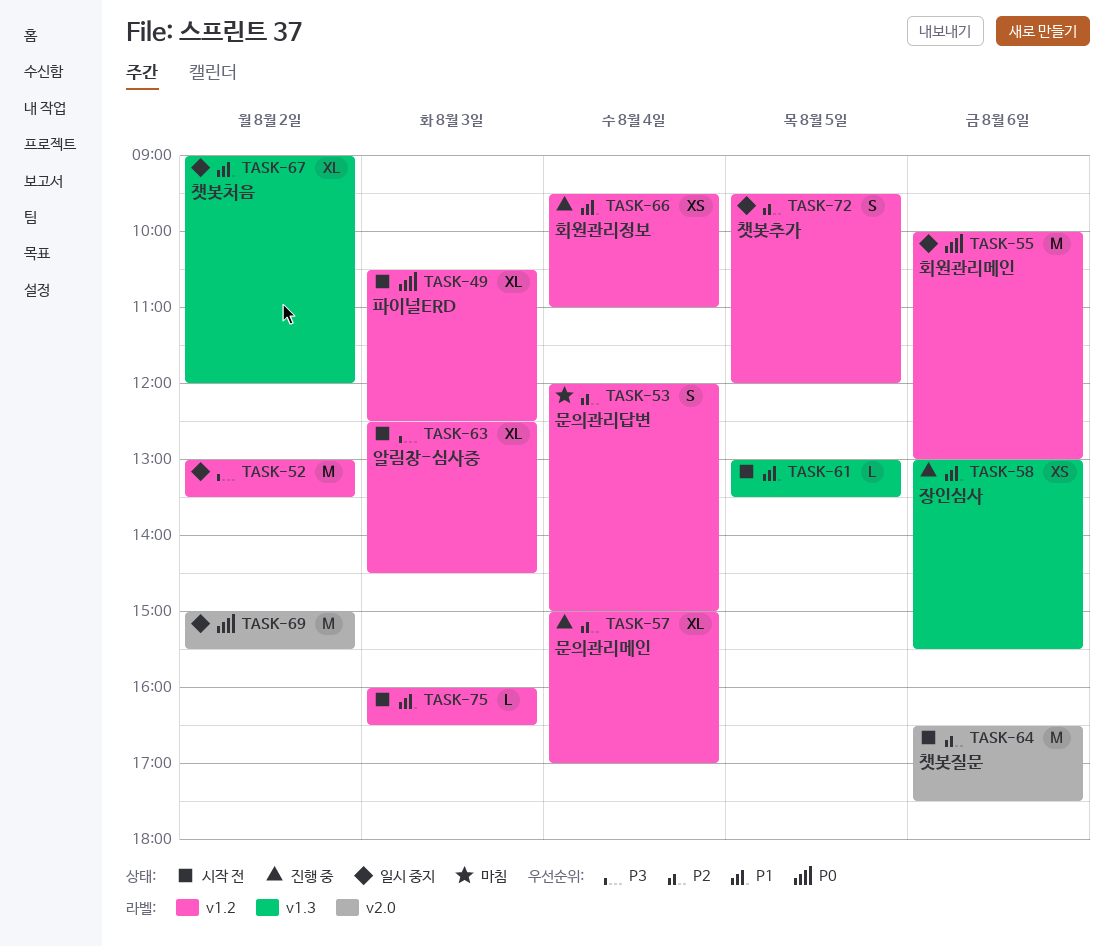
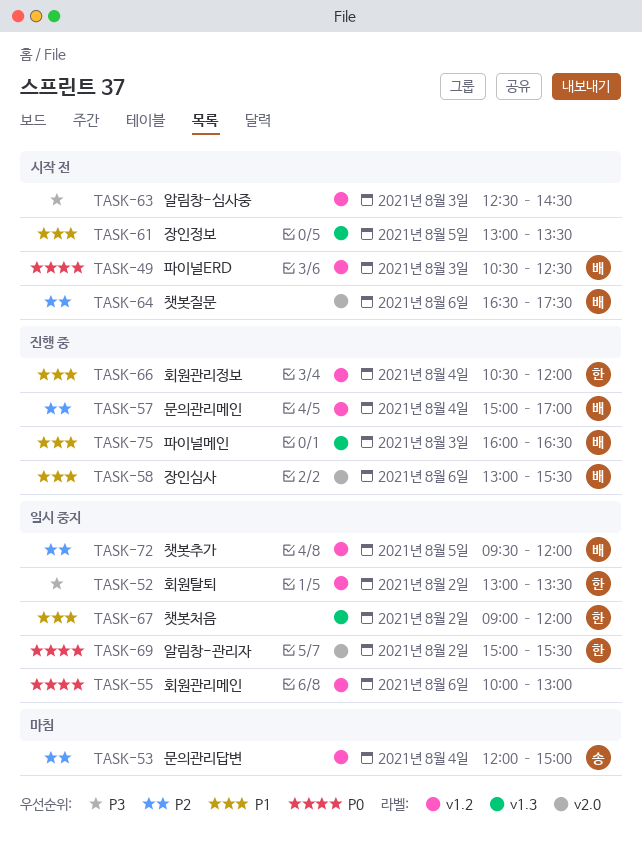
TASK-58, label: v1.3 -> v2.0
TASK-66, begins: 09:30 -> 10:30
TASK-66, ends: 11:00 -> 12:00
TASK-75, status: 시작 전 -> 진행 중
TASK-75, label: v1.2 -> v1.3

